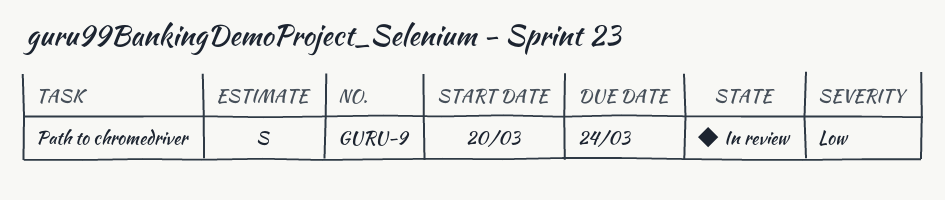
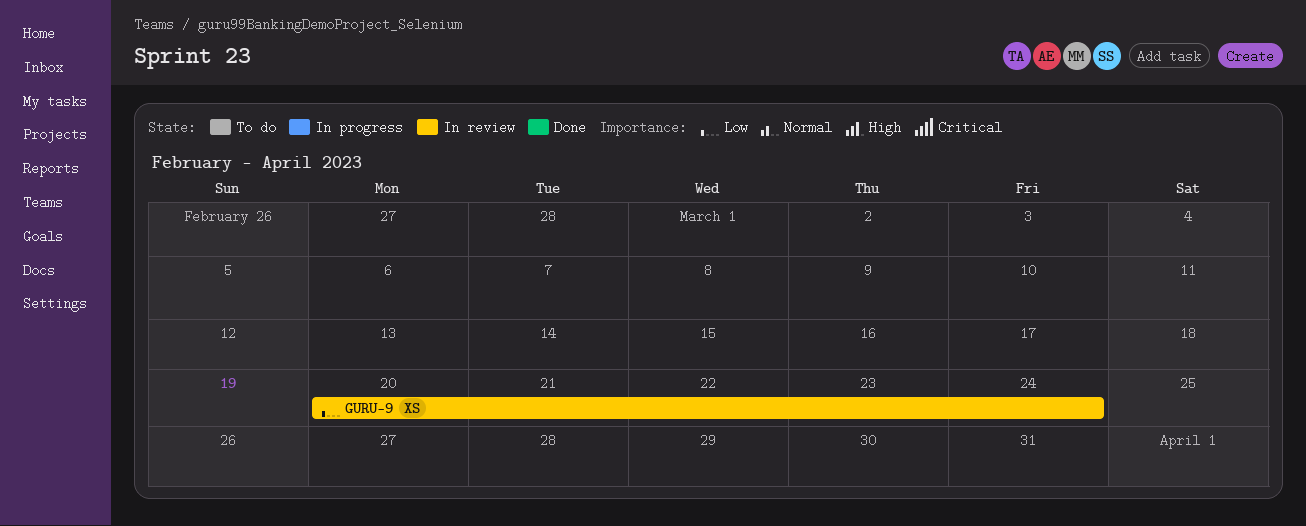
GURU-9, estimate: S -> XS

